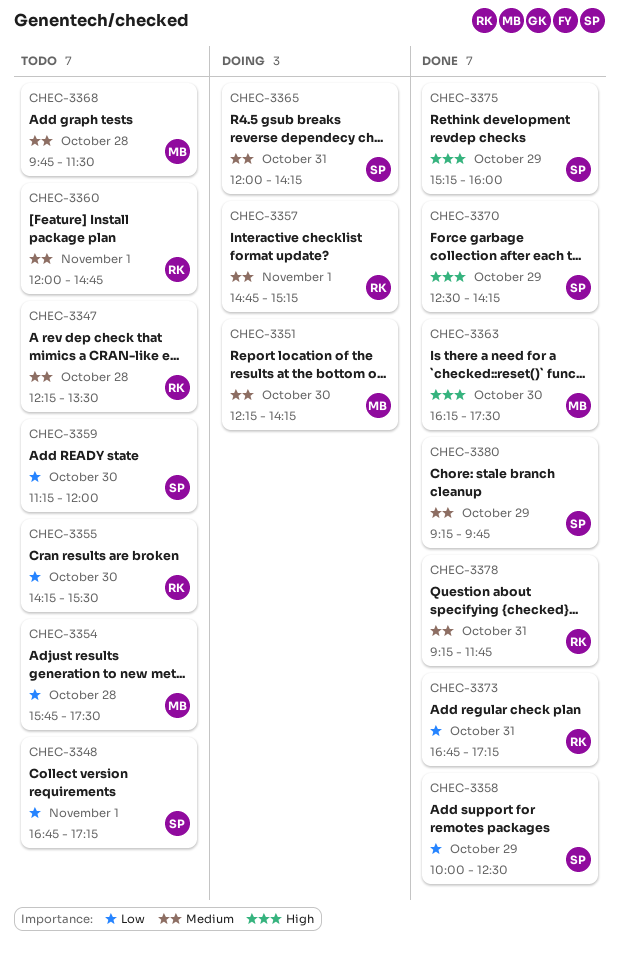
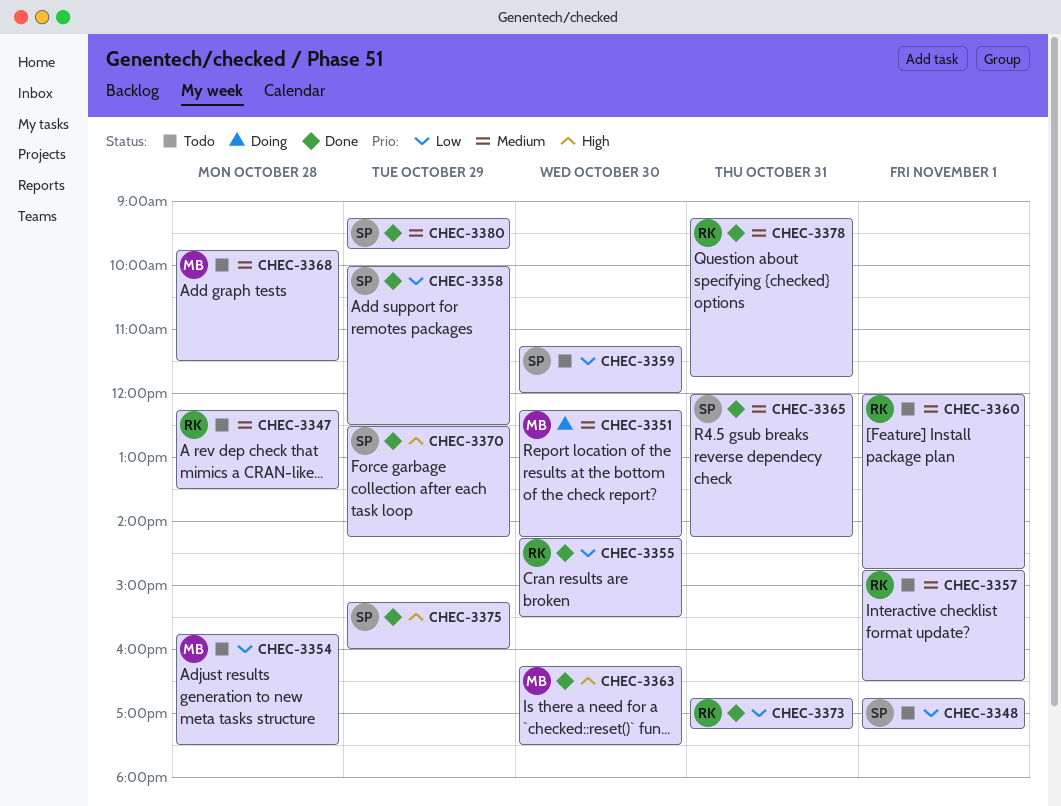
CHEC-3355, status: Todo -> Done
CHEC-3357, status: Doing -> Todo
CHEC-3357, ends: 15:15 -> 16:30
CHEC-3365, status: Doing -> Done

